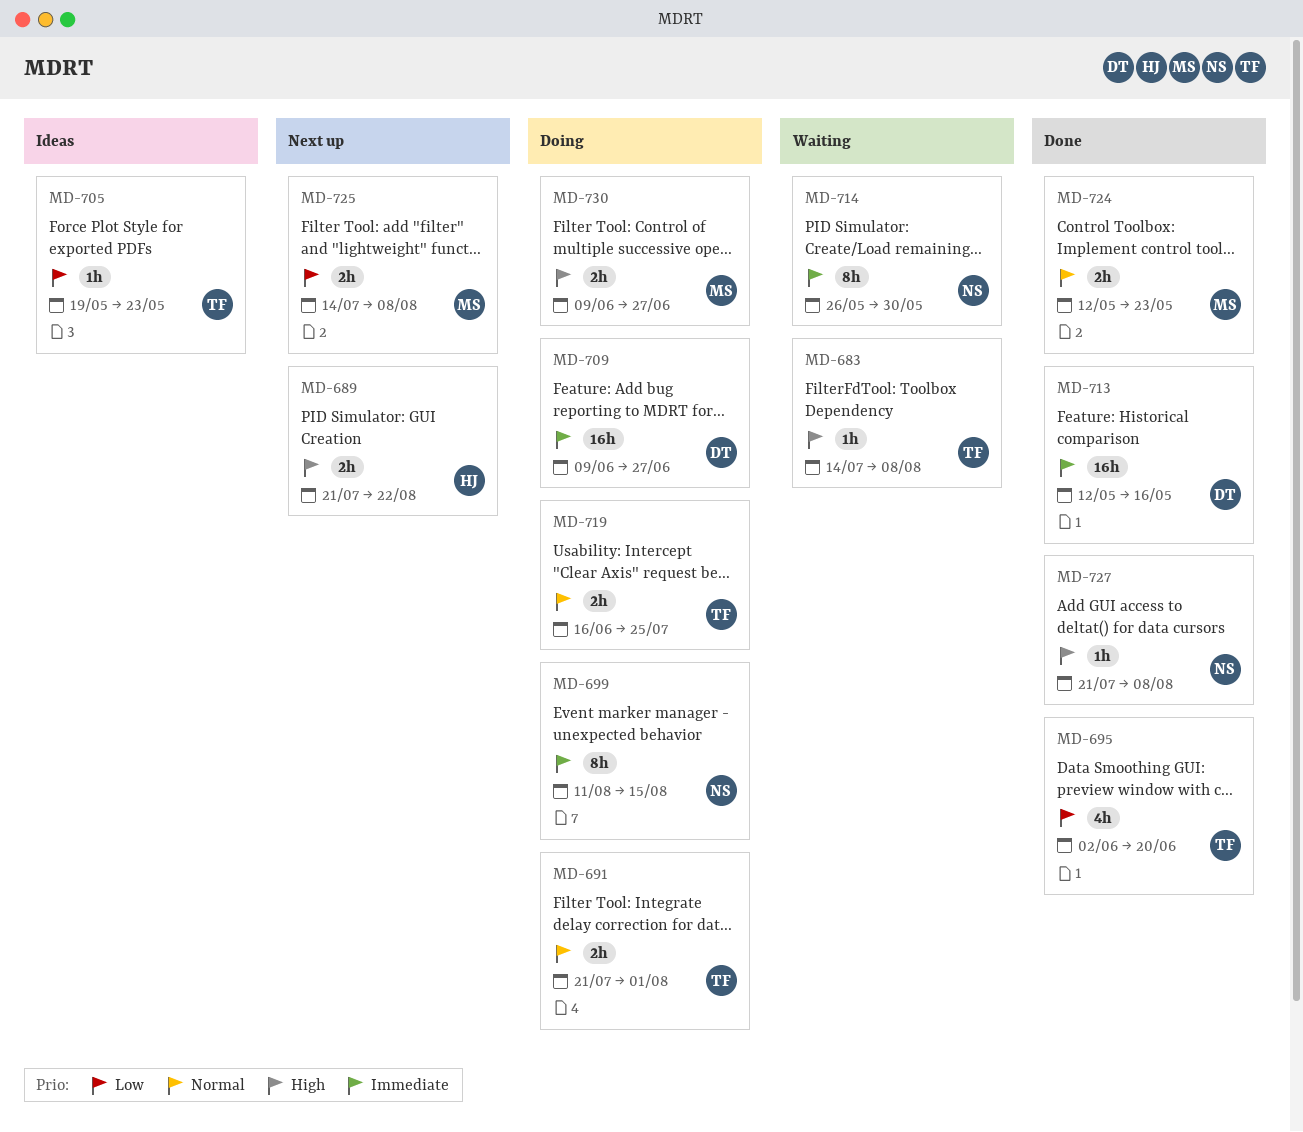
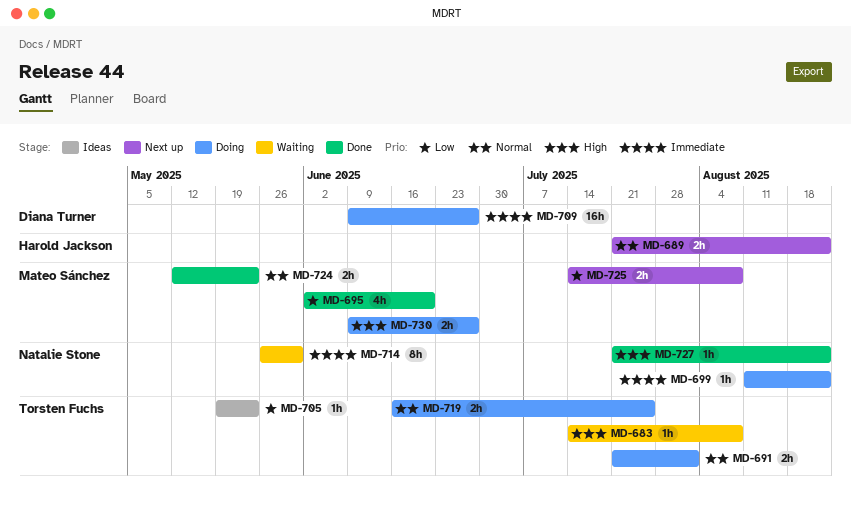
MD-689, priority: High -> Normal
MD-695, owner: Torsten Fuchs -> Mateo Sánchez
MD-699, estimate: 8h -> 1h
MD-699, due: Aug 15 -> Aug 22
MD-713: present -> none
MD-727, due: Aug 8 -> Aug 22

